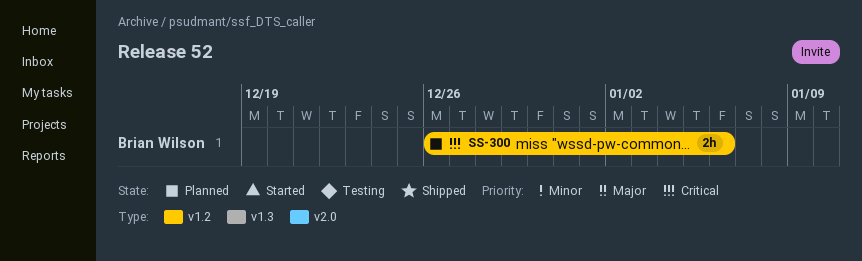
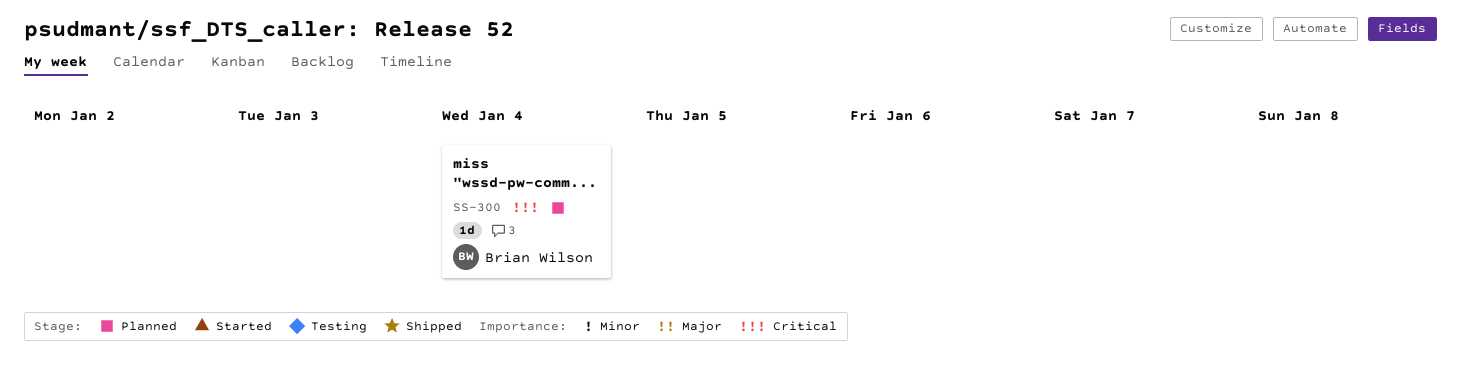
SS-300, estimate: 2h -> 1d
SS-300, due: Jan 6 -> Jan 4

